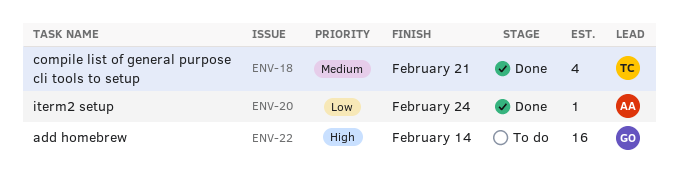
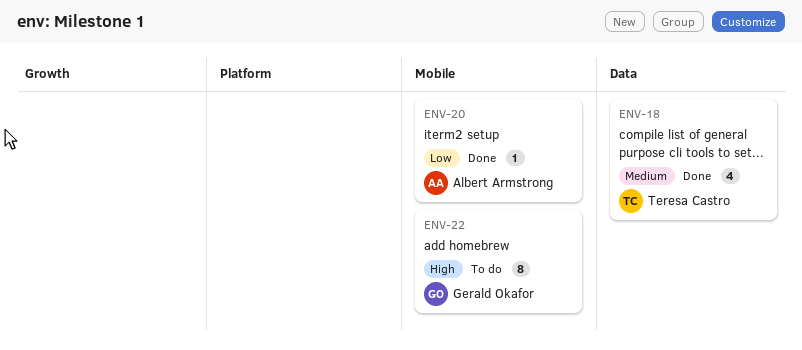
ENV-22, estimate: 16 -> 8

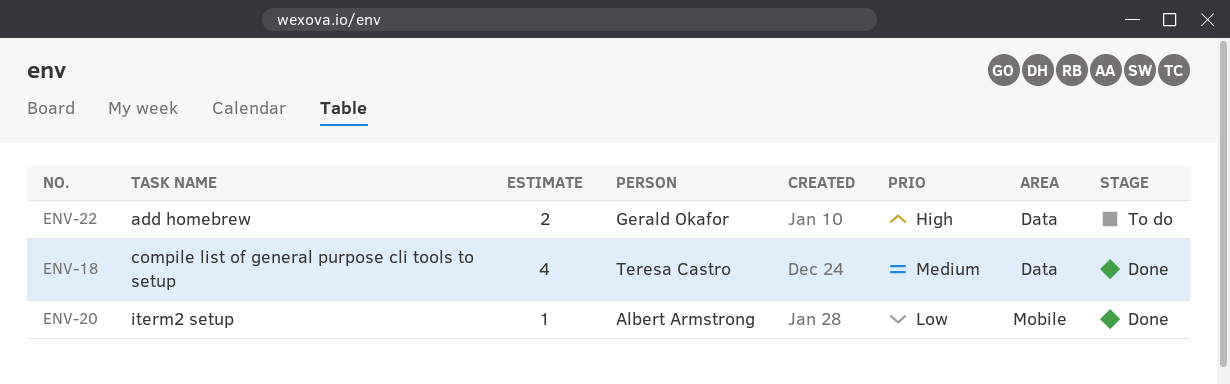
ENV-22, label: Mobile -> Data
ENV-22, estimate: 8 -> 2

